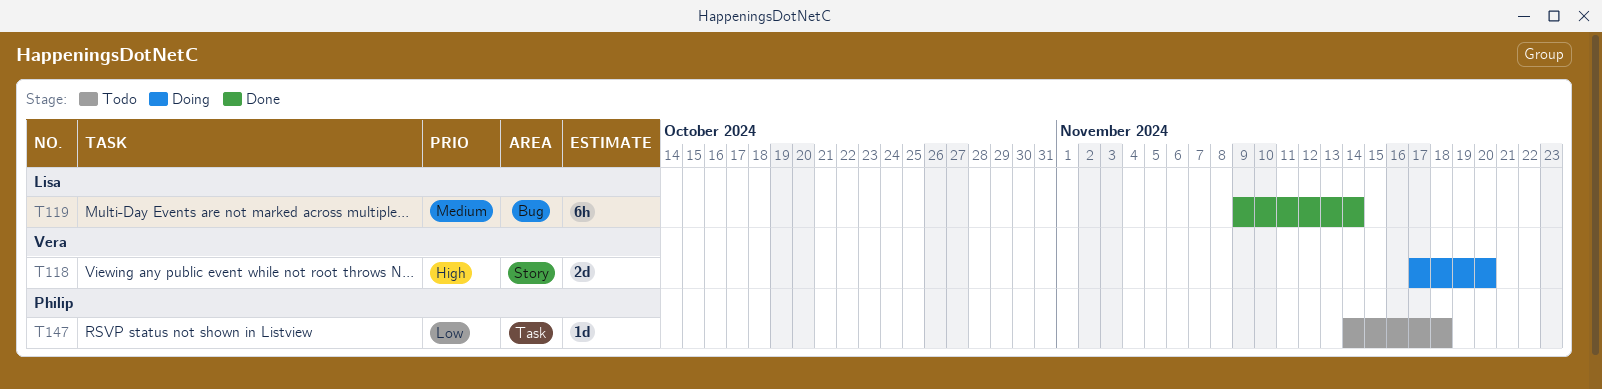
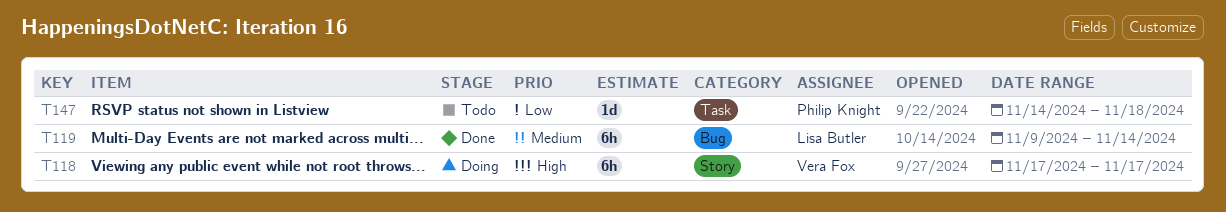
T118, estimate: 2d -> 6h
T118, due: Nov 20 -> Nov 17

